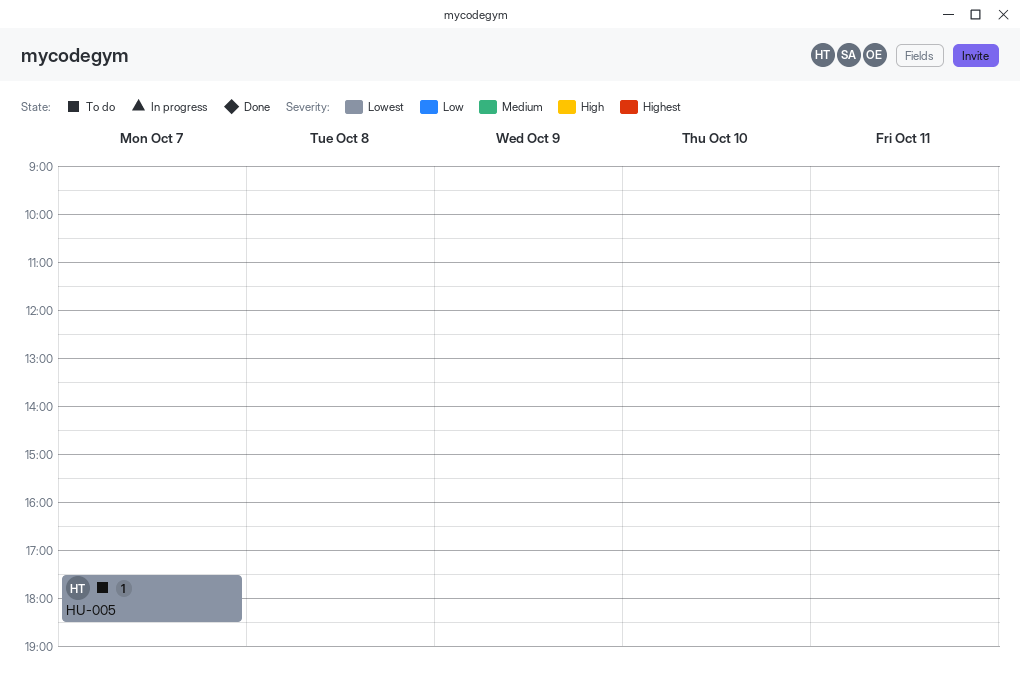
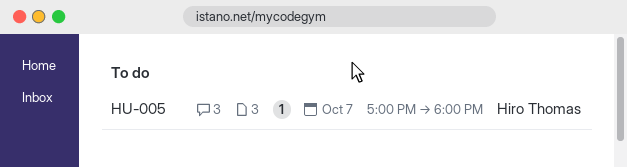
HU-005, begins: 17:30 -> 17:00
HU-005, ends: 18:30 -> 18:00

